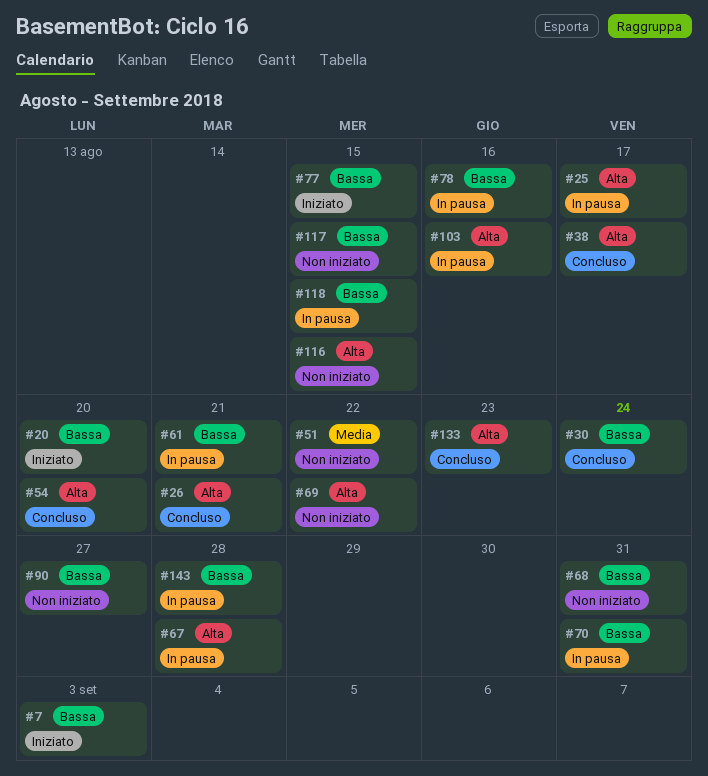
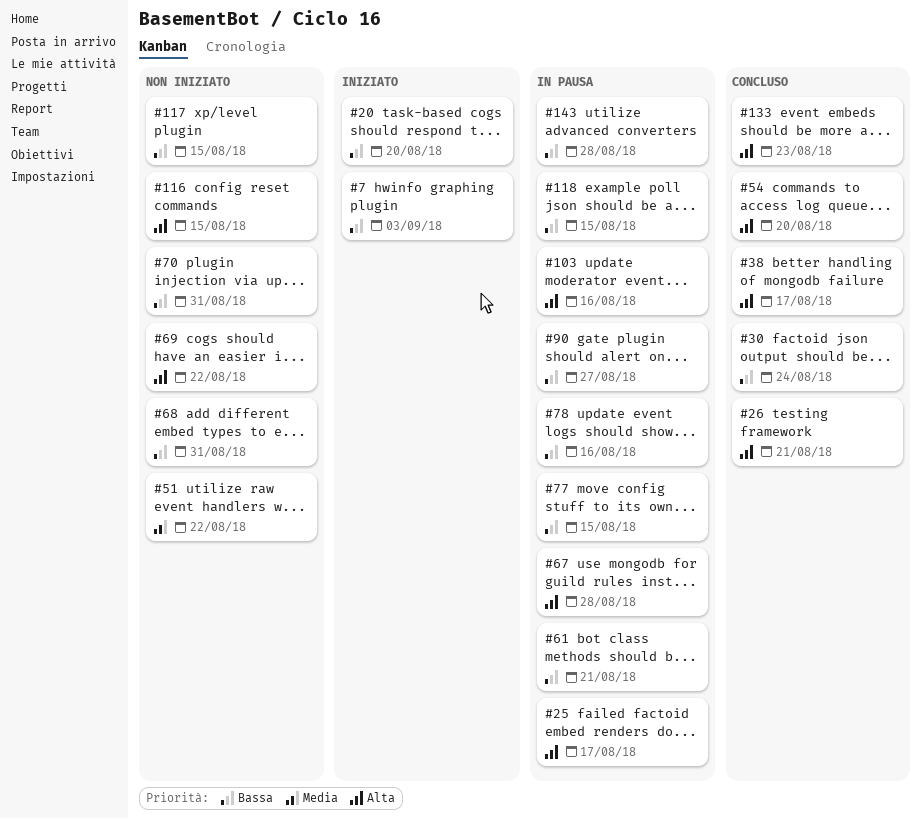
#70, status: In pausa -> Non iniziato
#77, status: Iniziato -> In pausa
#90, status: Non iniziato -> In pausa

